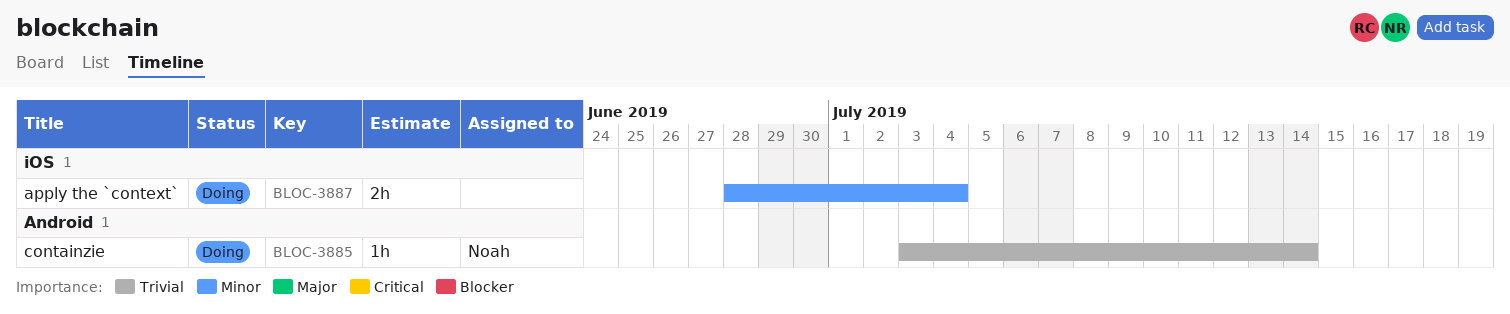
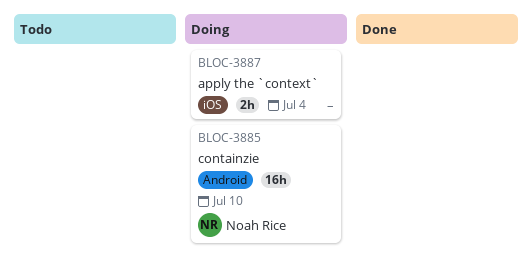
BLOC-3885, estimate: 1h -> 16h
BLOC-3885, due: Jul 14 -> Jul 10

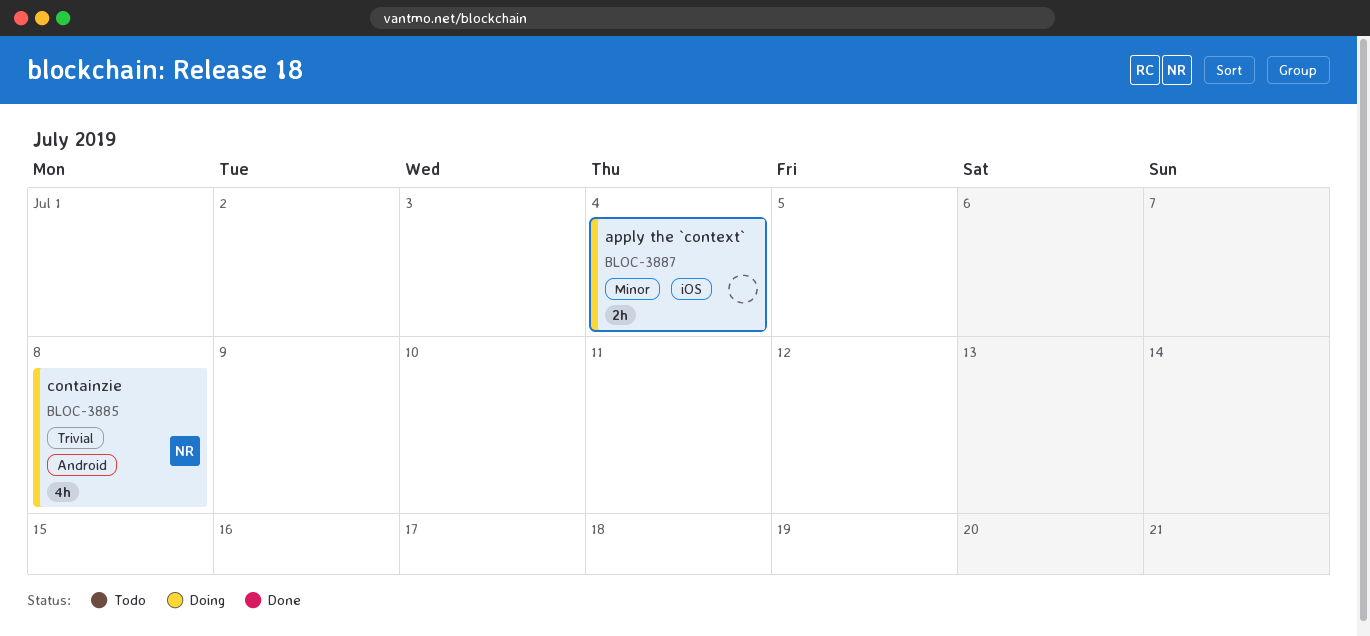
BLOC-3885, estimate: 16h -> 4h
BLOC-3885, due: Jul 10 -> Jul 8

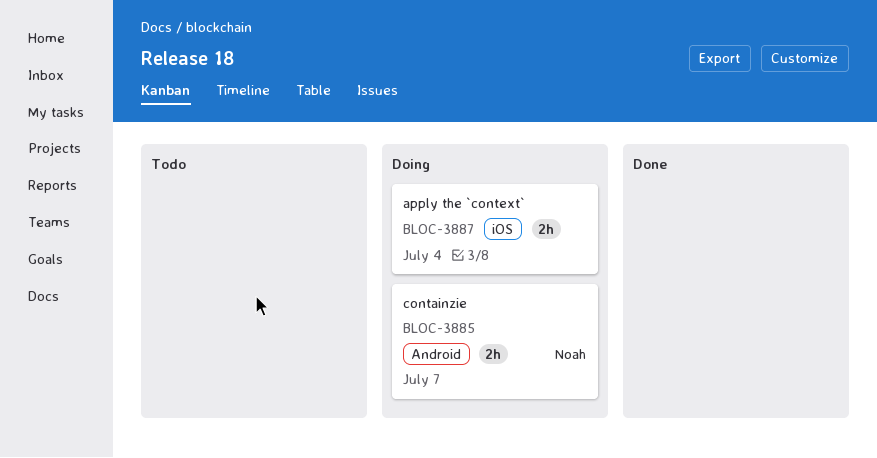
BLOC-3885, estimate: 4h -> 2h
BLOC-3885, due: Jul 8 -> Jul 7

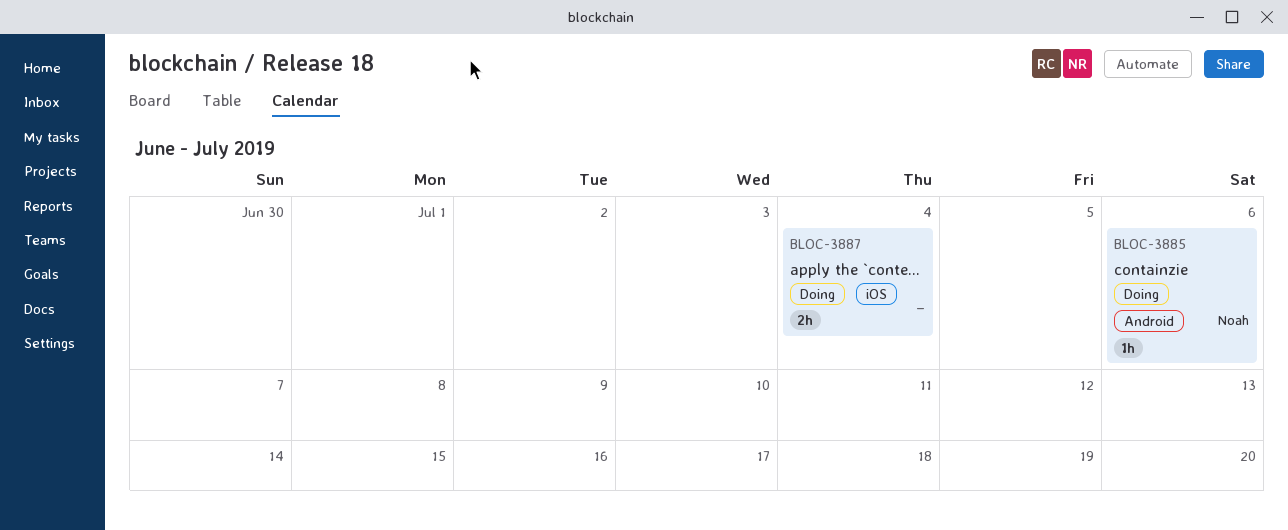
BLOC-3885, estimate: 2h -> 1h
BLOC-3885, due: Jul 7 -> Jul 6

